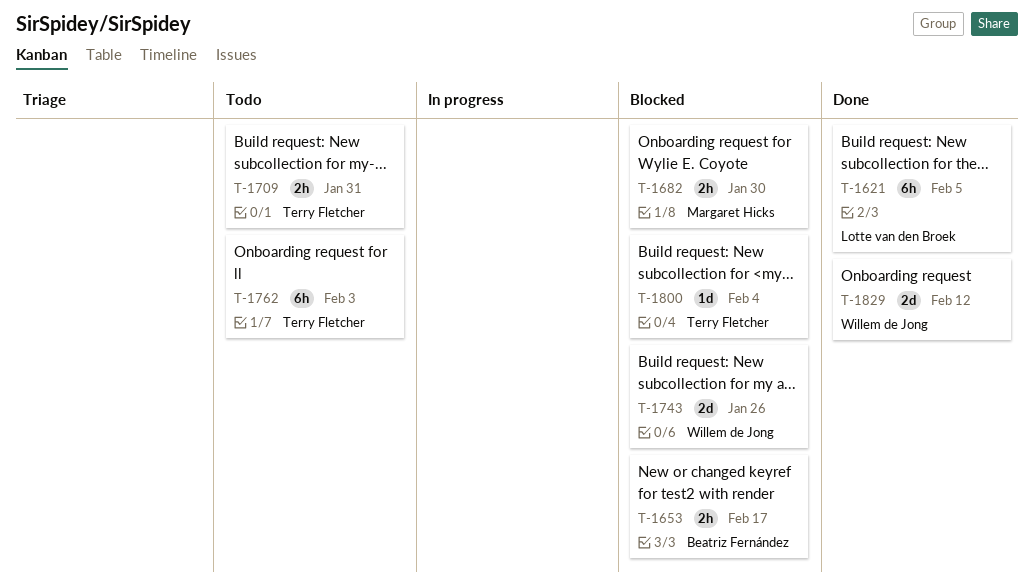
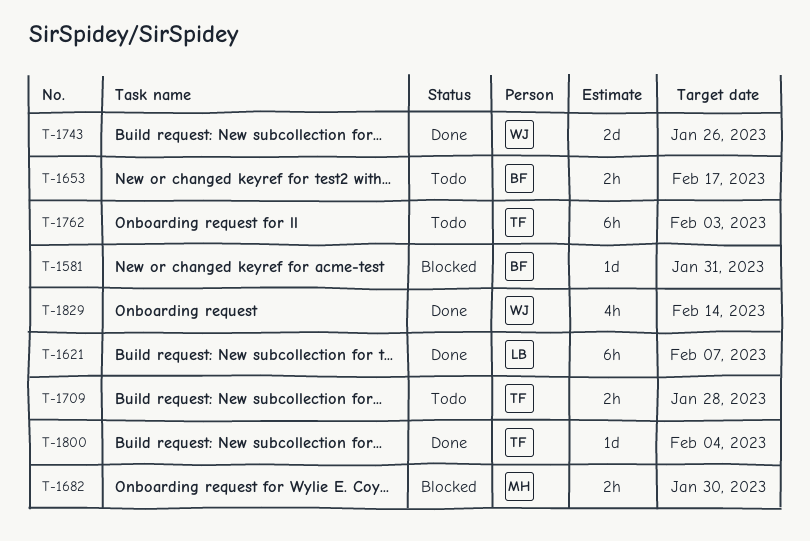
T-1581: none -> present
T-1621, due: Feb 5 -> Feb 7
T-1653, status: Blocked -> Todo
T-1709, due: Jan 31 -> Jan 28
T-1743, status: Blocked -> Done
T-1800, status: Blocked -> Done
T-1829, estimate: 2d -> 4h
T-1829, due: Feb 12 -> Feb 14

